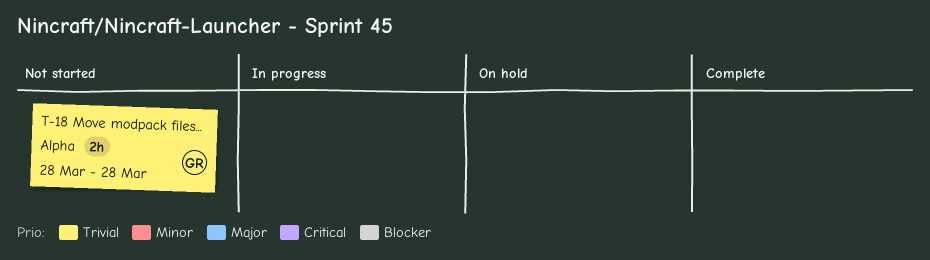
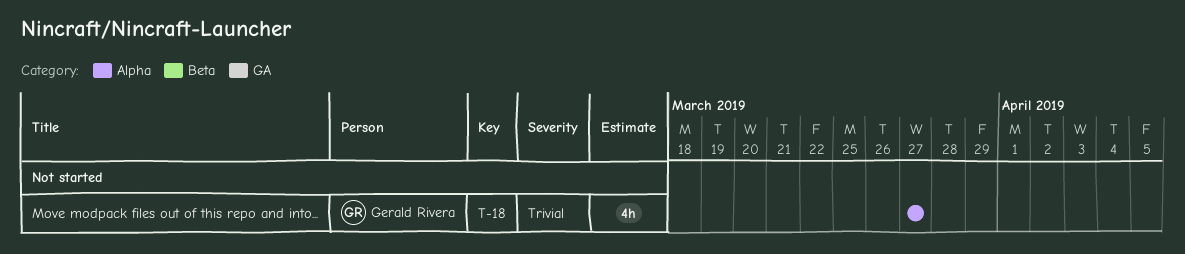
T-18, estimate: 2h -> 4h
T-18, start: Mar 28 -> Mar 27
T-18, due: Mar 28 -> Mar 27

